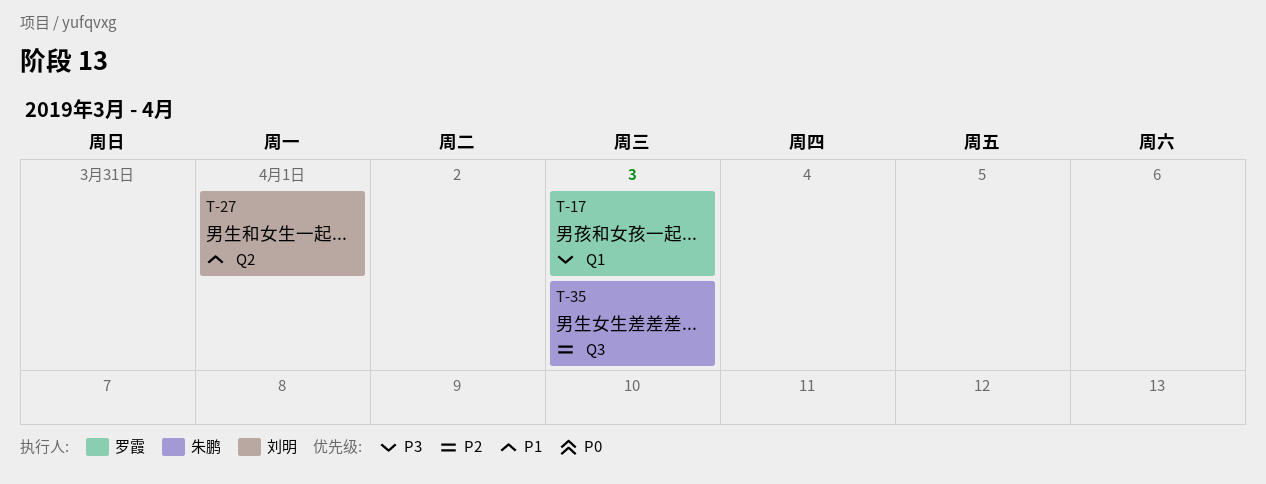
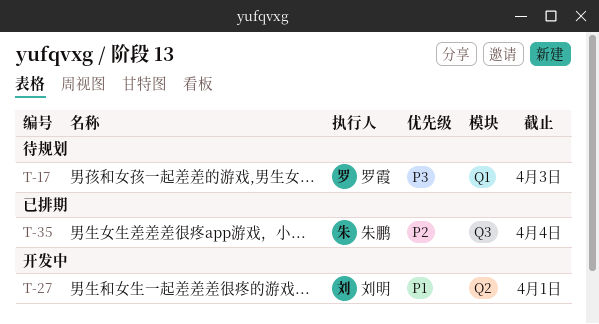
T-35, due: Apr 3 -> Apr 4

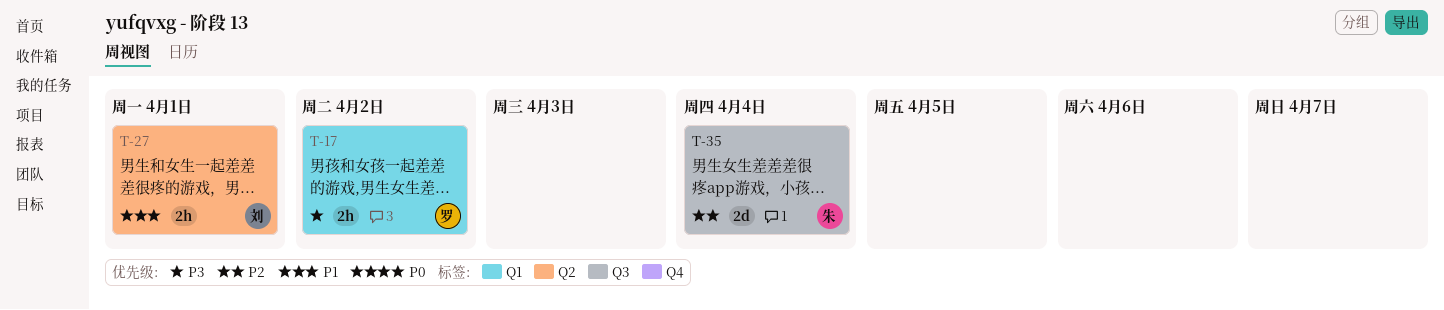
T-17, due: Apr 3 -> Apr 2

